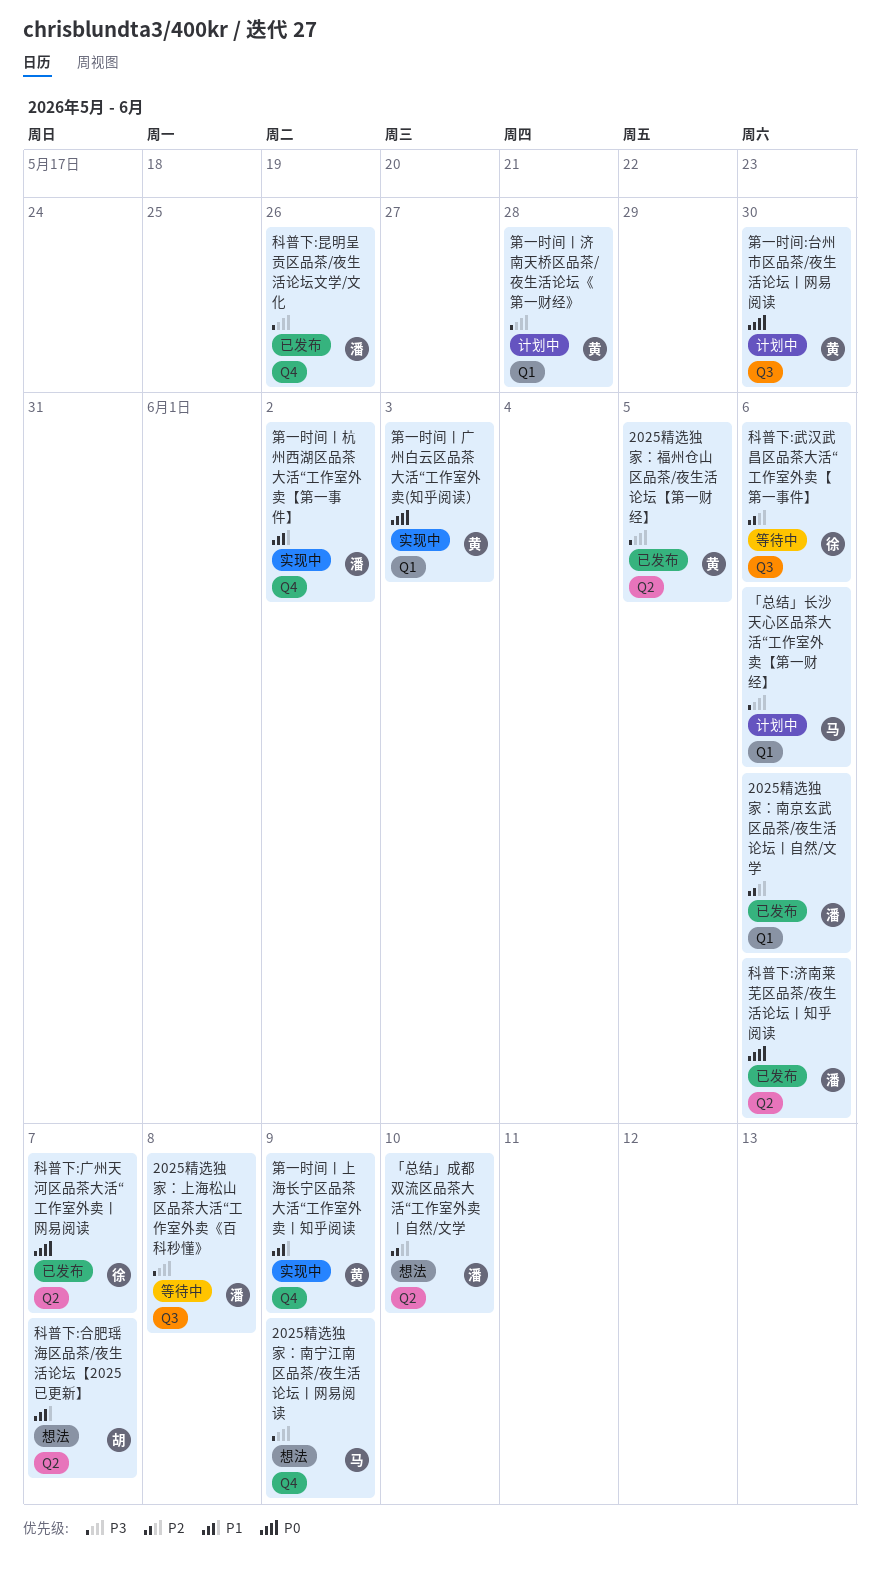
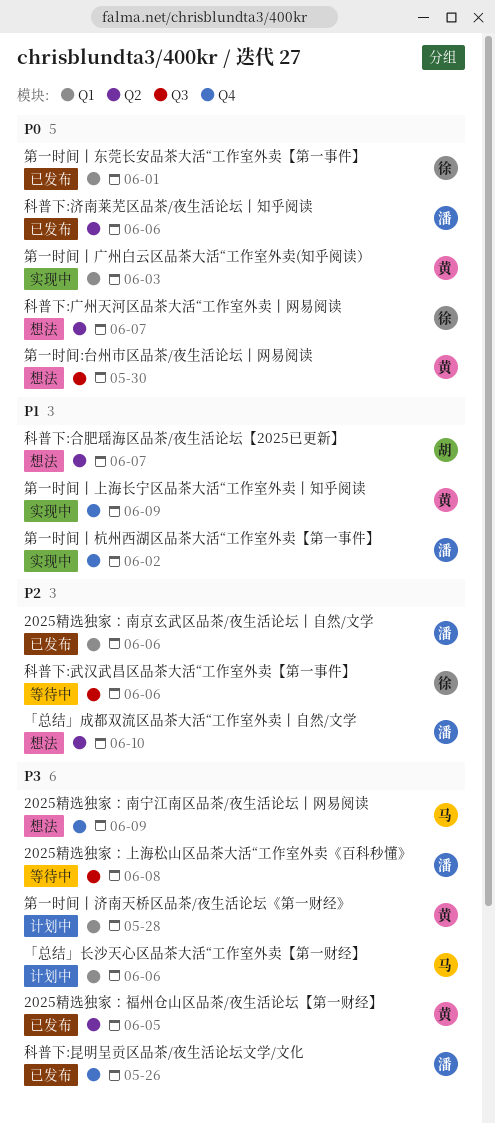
科普下:广州天河区品茶大活“工作室外卖丨网易阅读, status: 已发布 -> 想法
第一时间:台州市区品茶/夜生活论坛丨网易阅读, status: 计划中 -> 想法
第一时间丨东莞长安品茶大活“工作室外卖【第一事件】: none -> present

